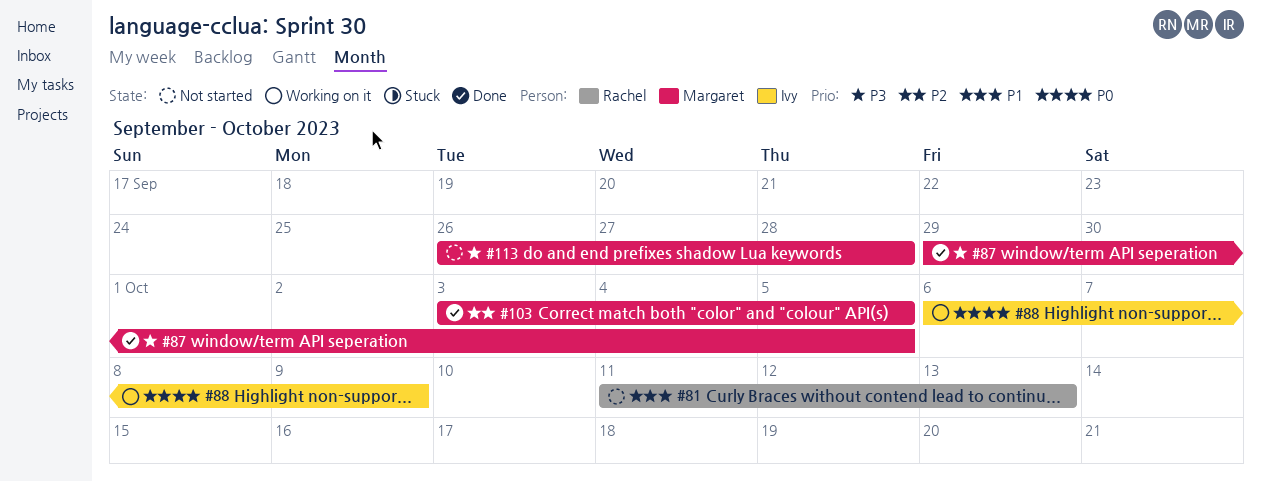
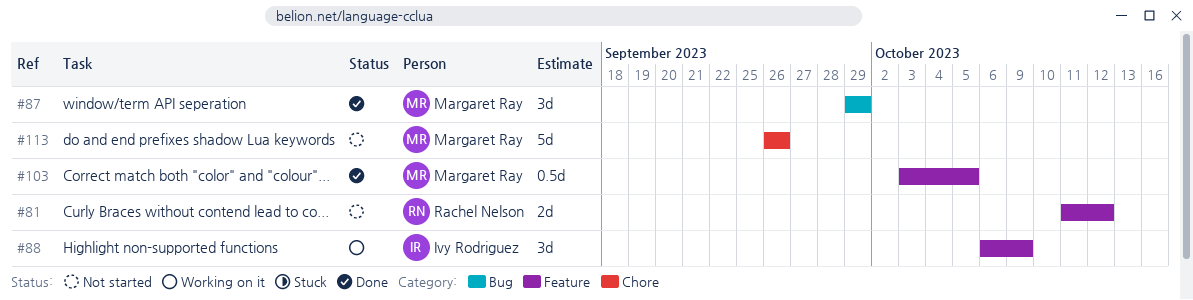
#81, due: Oct 13 -> Oct 12
#87, due: Oct 5 -> Sep 29
#113, due: Sep 28 -> Sep 26

